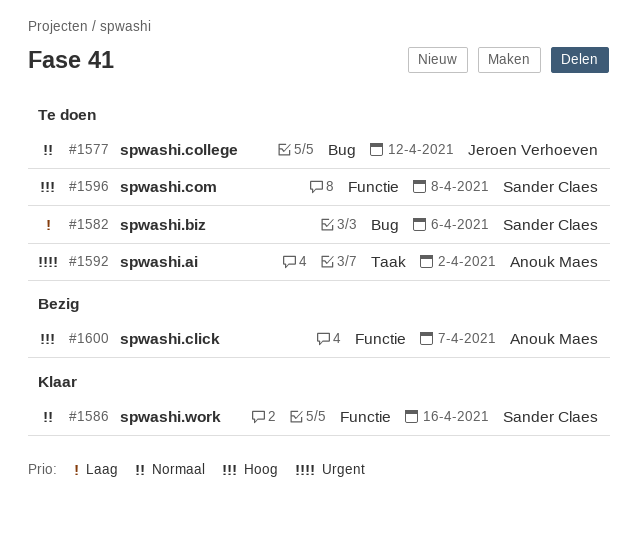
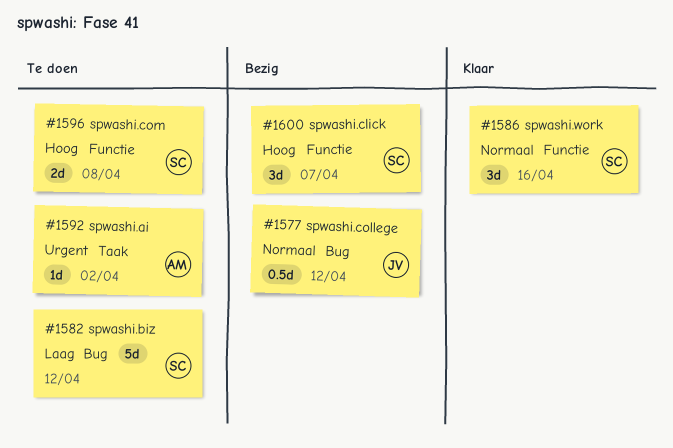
#1577, status: Te doen -> Bezig
#1582, due: Apr 6 -> Apr 12
#1600, owner: Anouk Maes -> Sander Claes

